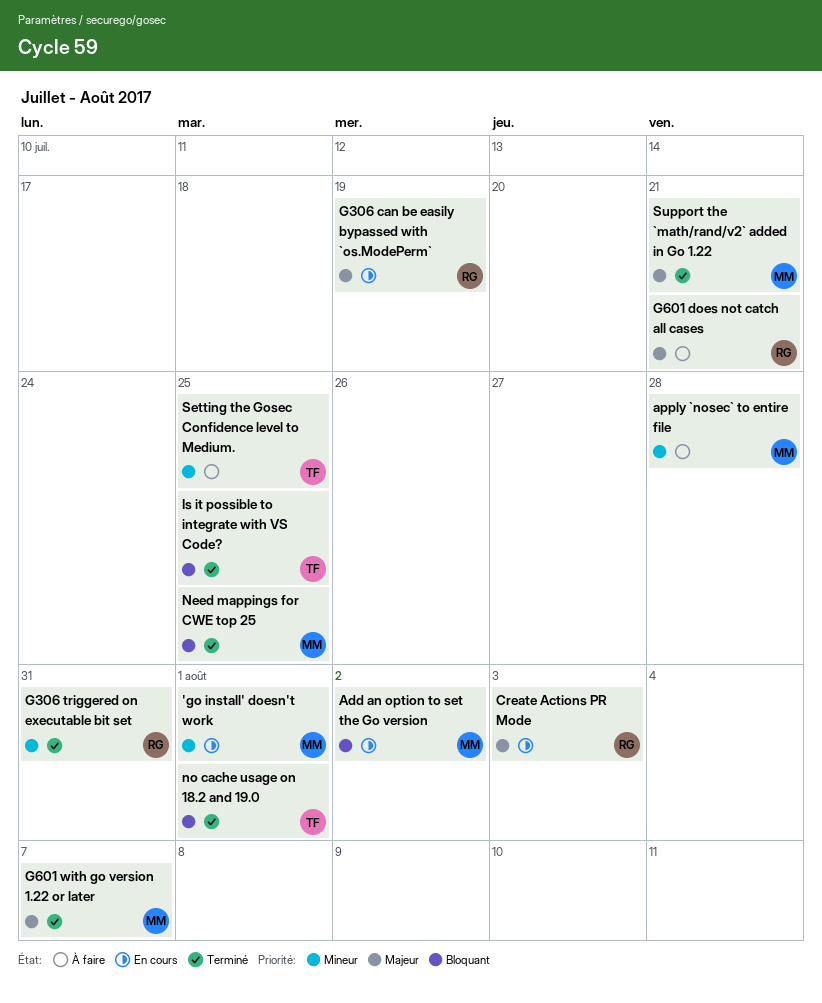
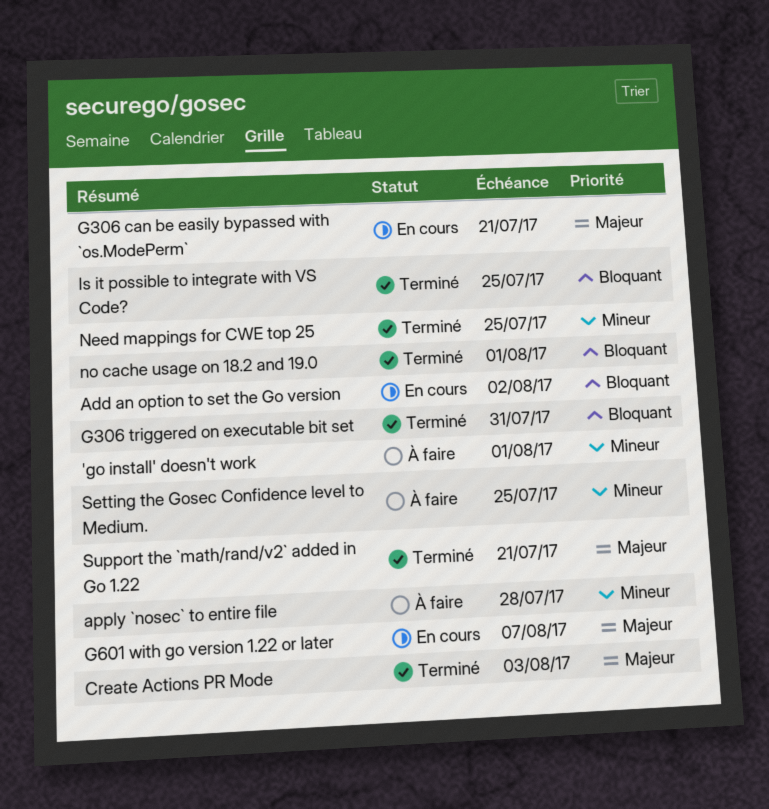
'go install' doesn't work, status: En cours -> À faire
Create Actions PR Mode, status: En cours -> Terminé
G306 can be easily bypassed with `os.ModePerm`, due: Jul 19 -> Jul 21
G306 triggered on executable bit set, priority: Mineur -> Bloquant
G601 does not catch all cases: present -> none
G601 with go version 1.22 or later, status: Terminé -> En cours
Need mappings for CWE top 25, priority: Bloquant -> Mineur

